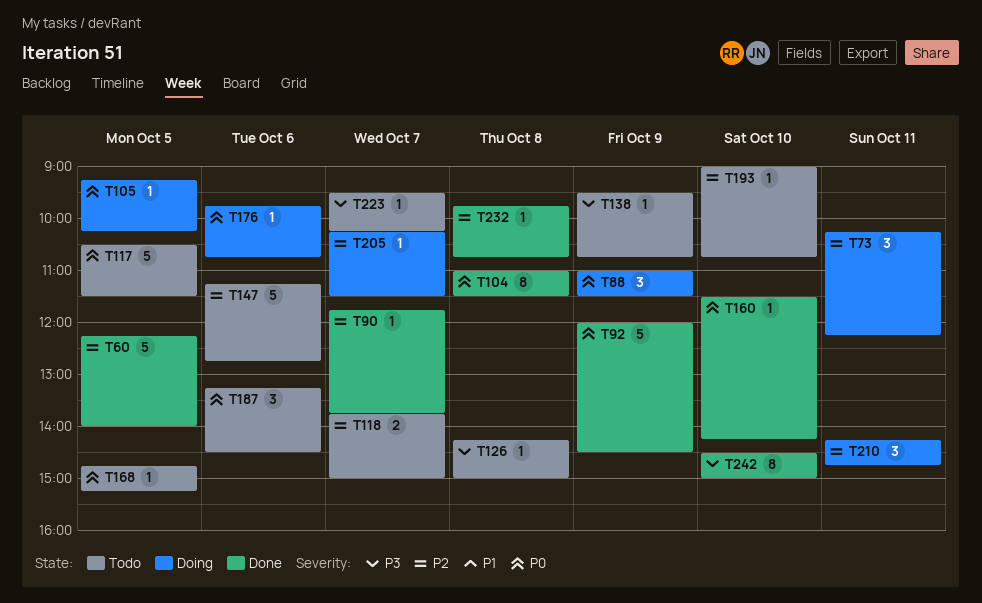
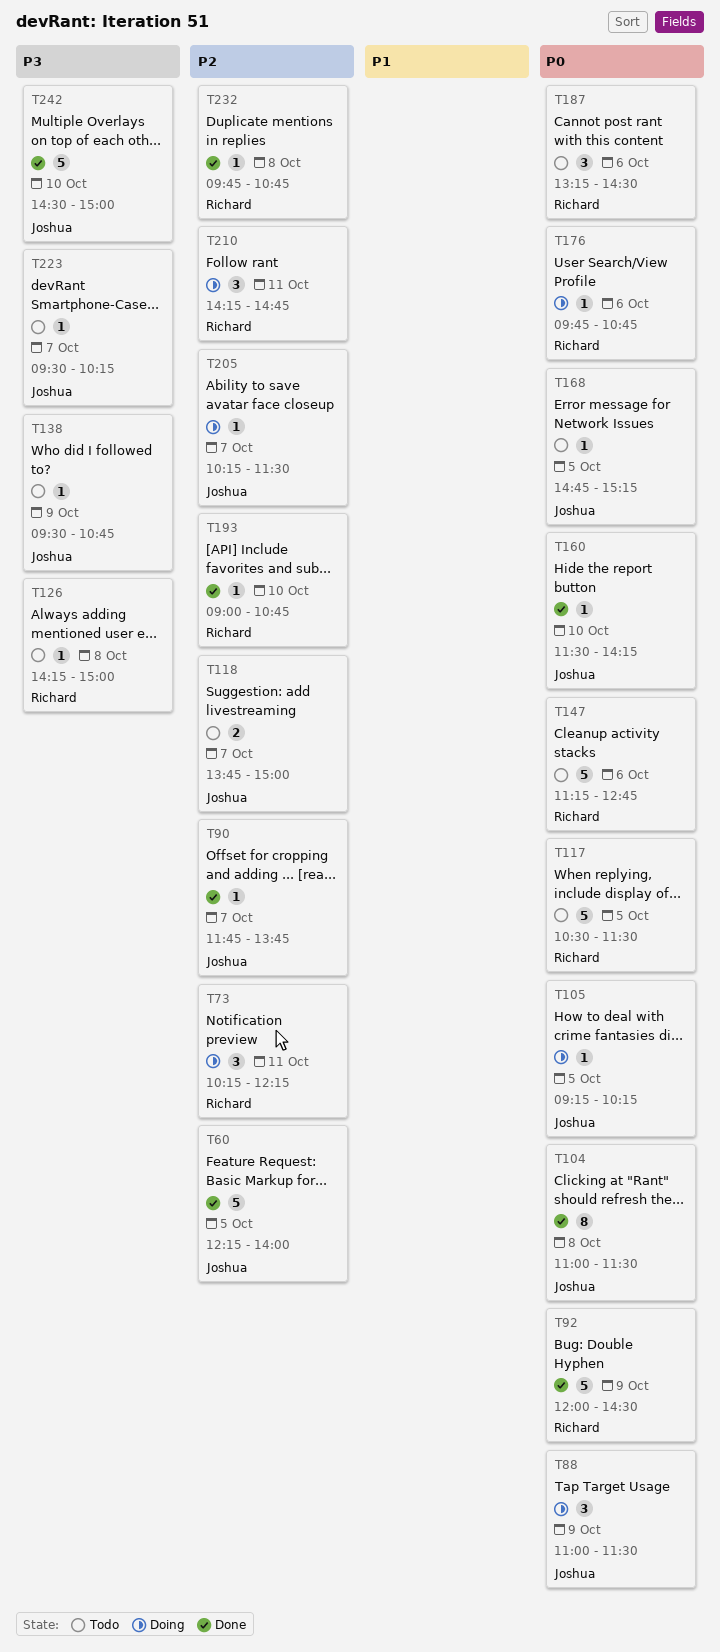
T147, priority: P2 -> P0
T193, status: Todo -> Done
T242, estimate: 8 -> 5

